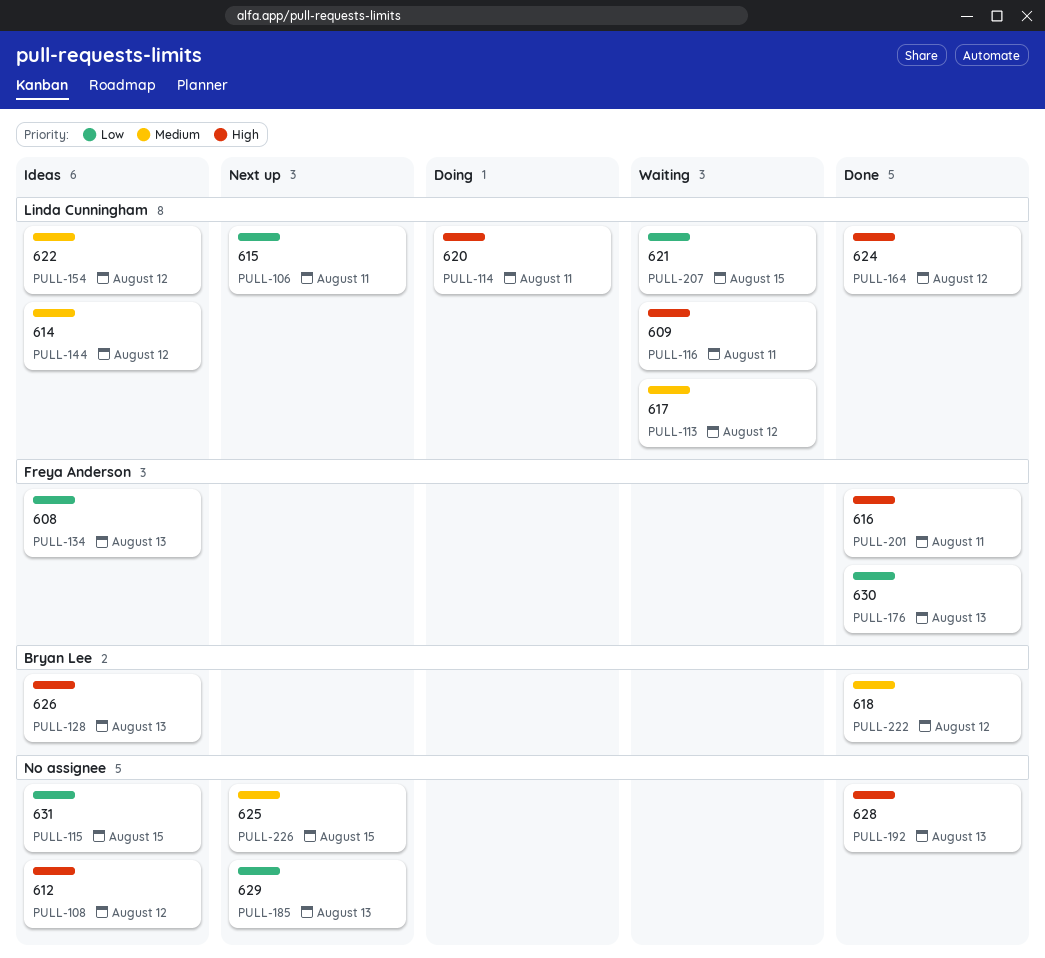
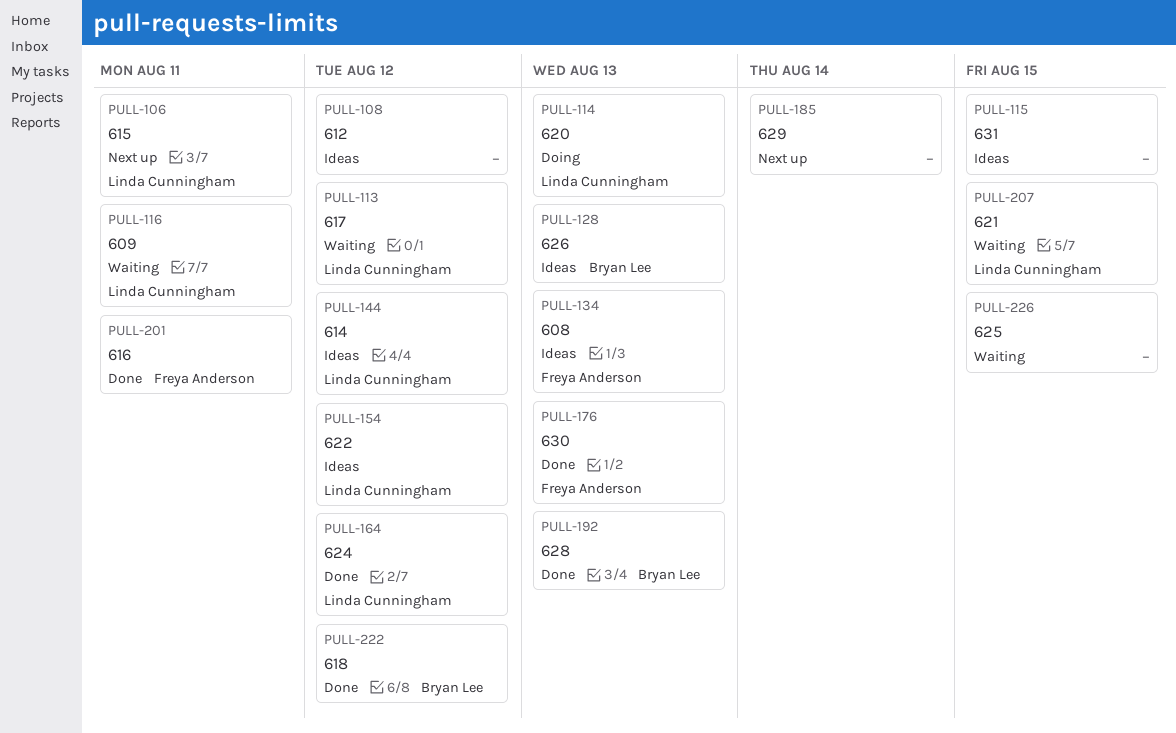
PULL-114, due: Aug 11 -> Aug 13
PULL-185, due: Aug 13 -> Aug 14
PULL-192, owner: none -> Bryan Lee
PULL-226, status: Next up -> Waiting

